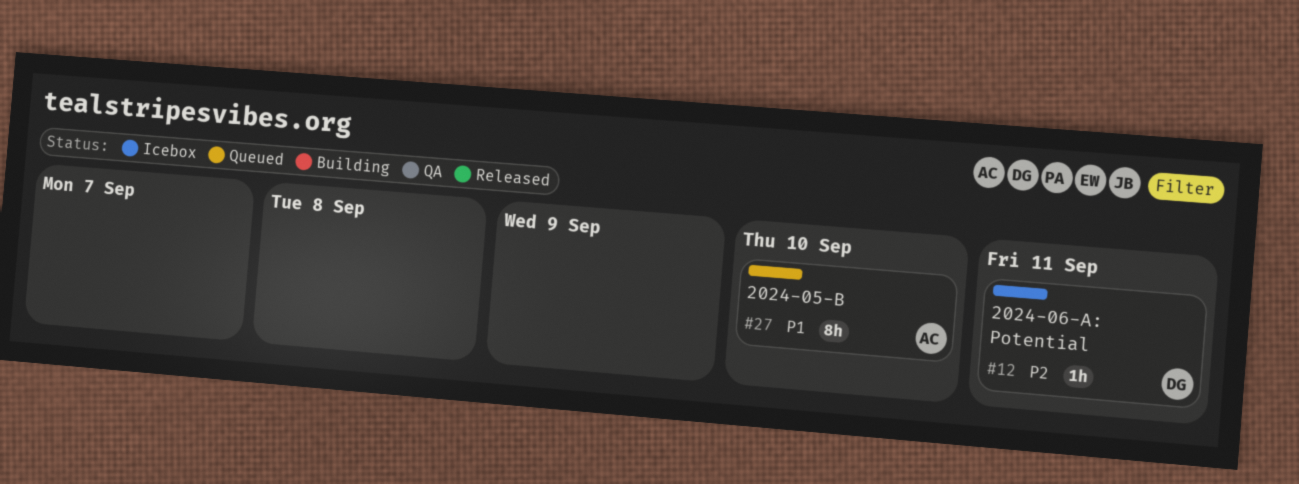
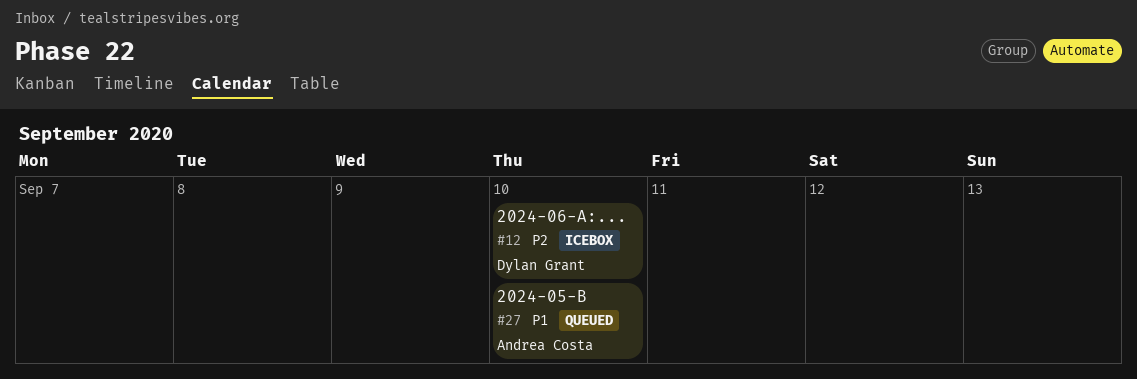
#12, due: Sep 11 -> Sep 10

